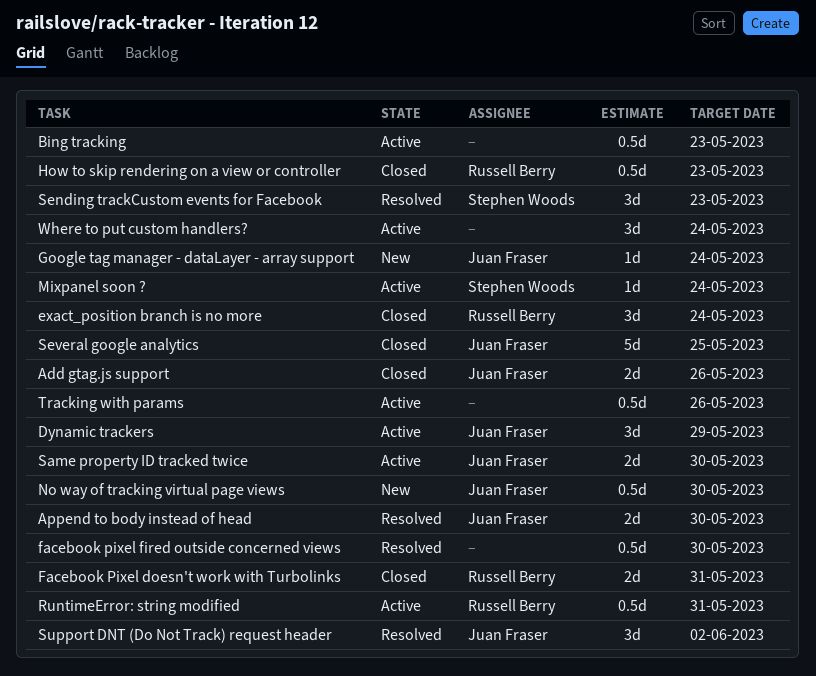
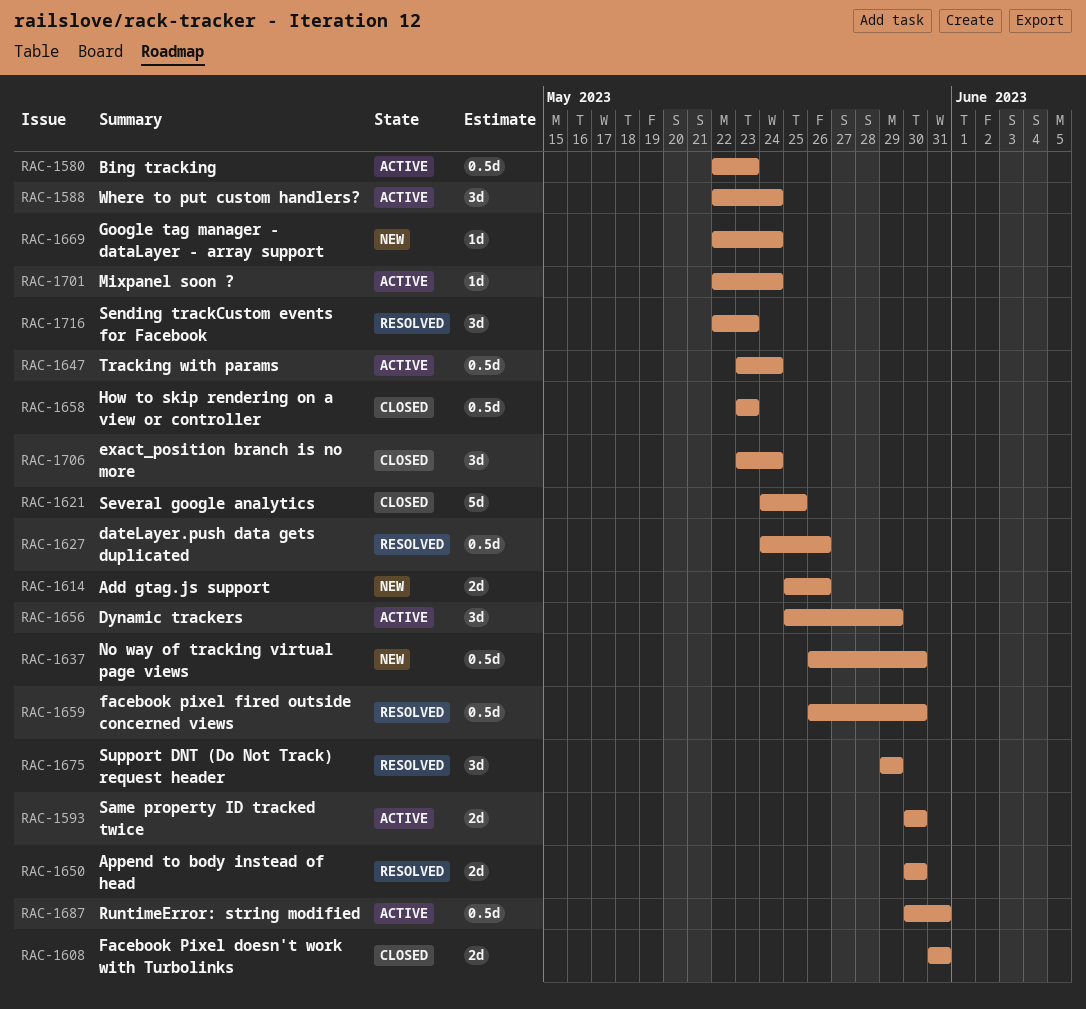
Add gtag.js support, status: Closed -> New
dateLayer.push data gets duplicated: none -> present
Support DNT (Do Not Track) request header, due: Jun 2 -> May 29
Tracking with params, due: May 26 -> May 24

